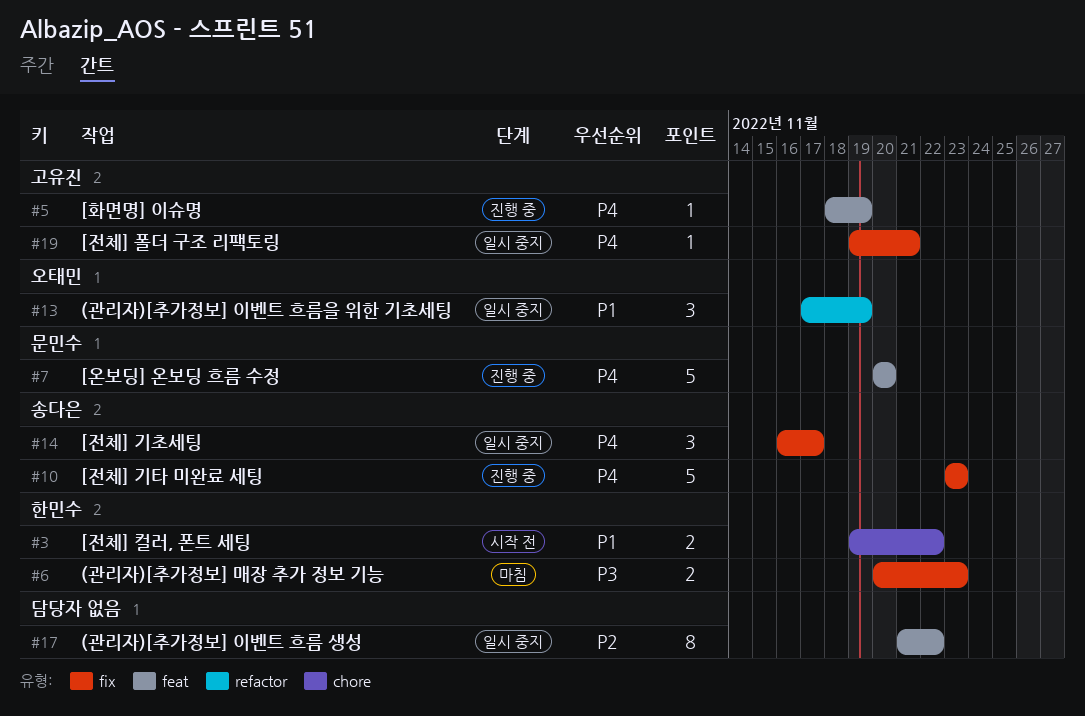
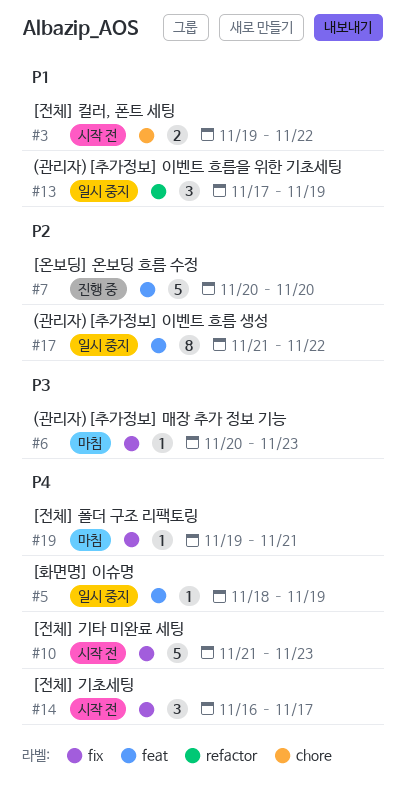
#5, status: 진행 중 -> 일시 중지
#6, estimate: 2 -> 1
#7, priority: P4 -> P2
#10, status: 진행 중 -> 시작 전
#10, start: Nov 23 -> Nov 21
#14, status: 일시 중지 -> 시작 전
#19, status: 일시 중지 -> 마침

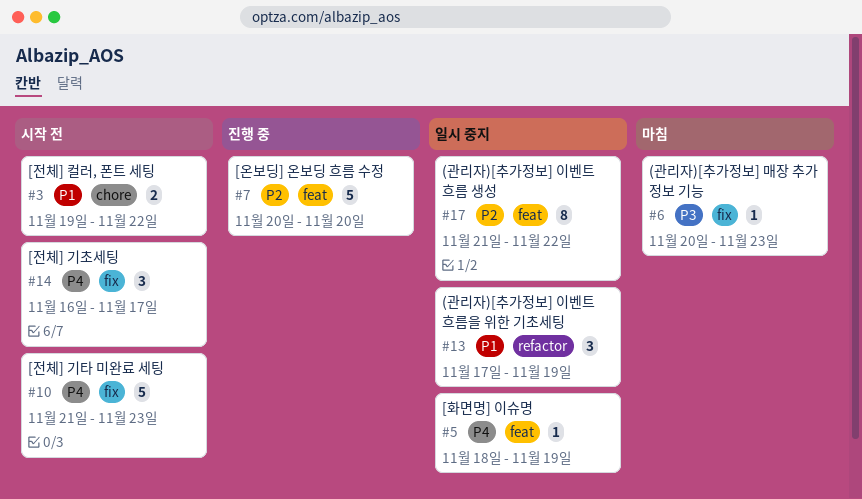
#19: present -> none

